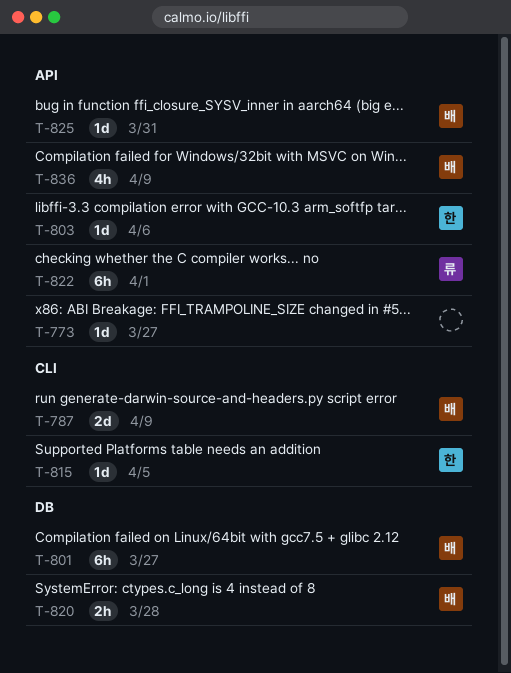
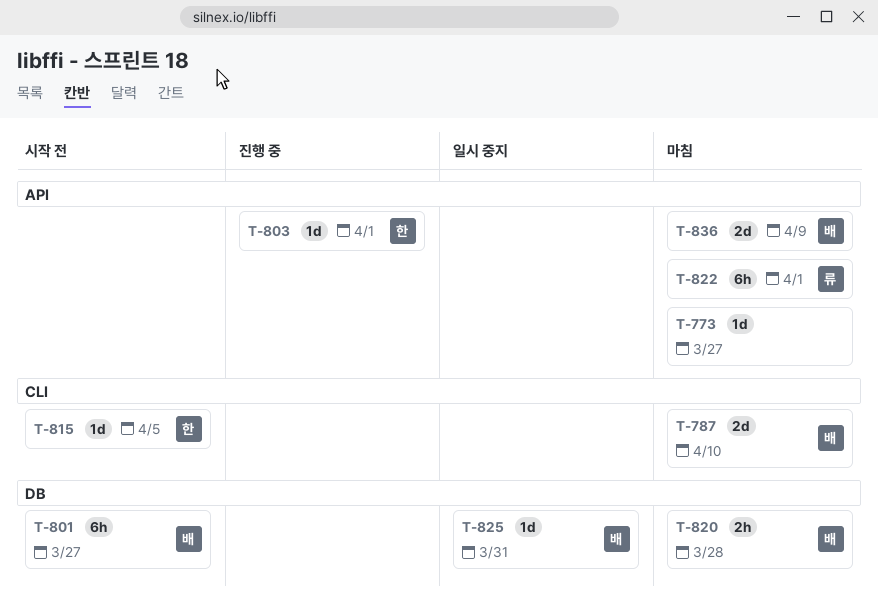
T-787, due: Apr 9 -> Apr 10
T-803, due: Apr 6 -> Apr 1
T-825, label: API -> DB
T-836, estimate: 4h -> 2d

